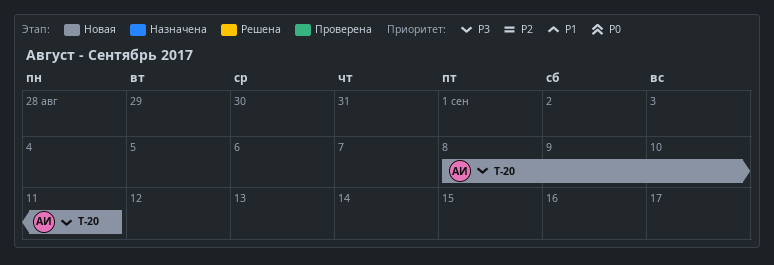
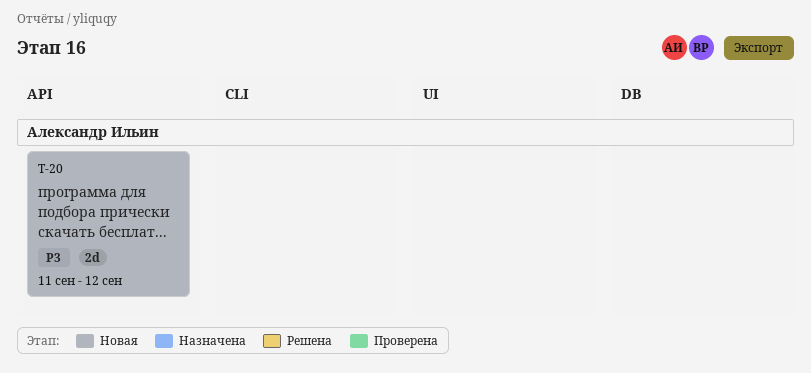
T-20, start: Sep 8 -> Sep 11
T-20, due: Sep 11 -> Sep 12

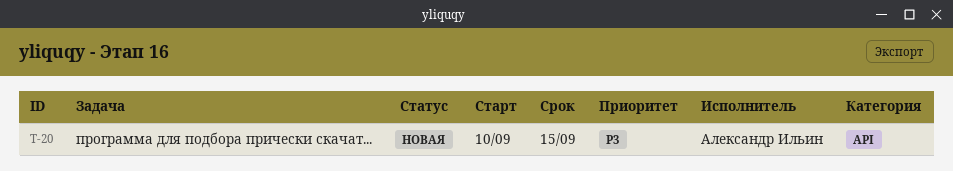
T-20, start: Sep 11 -> Sep 10
T-20, due: Sep 12 -> Sep 15

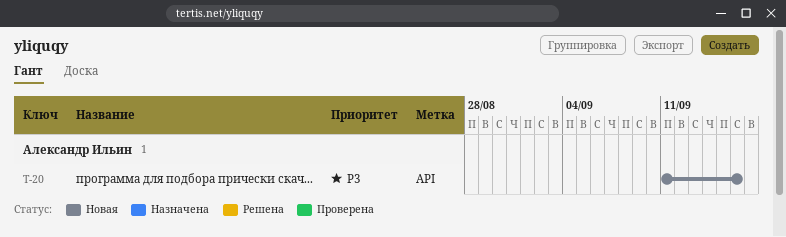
T-20, start: Sep 10 -> Sep 11
T-20, due: Sep 15 -> Sep 16

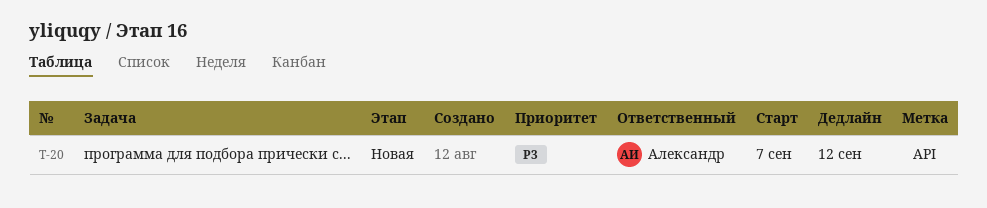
T-20, start: Sep 11 -> Sep 7
T-20, due: Sep 16 -> Sep 12

